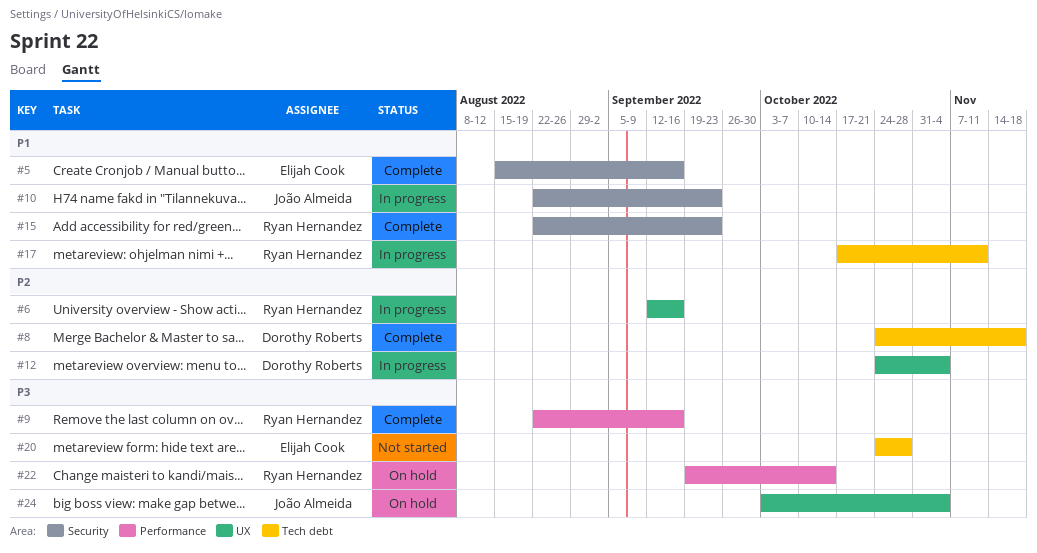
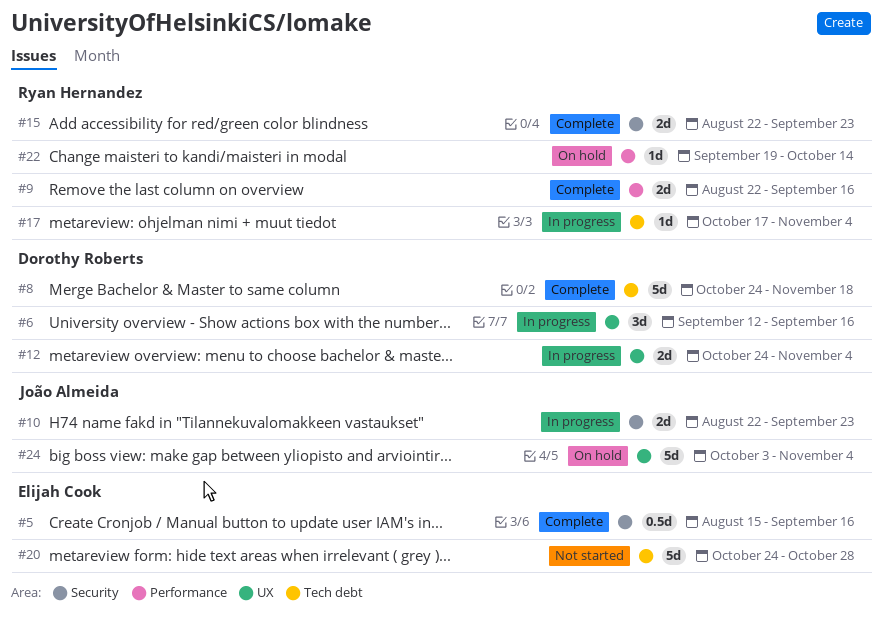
#6, owner: Ryan Hernandez -> Dorothy Roberts
#17, due: Nov 11 -> Nov 4

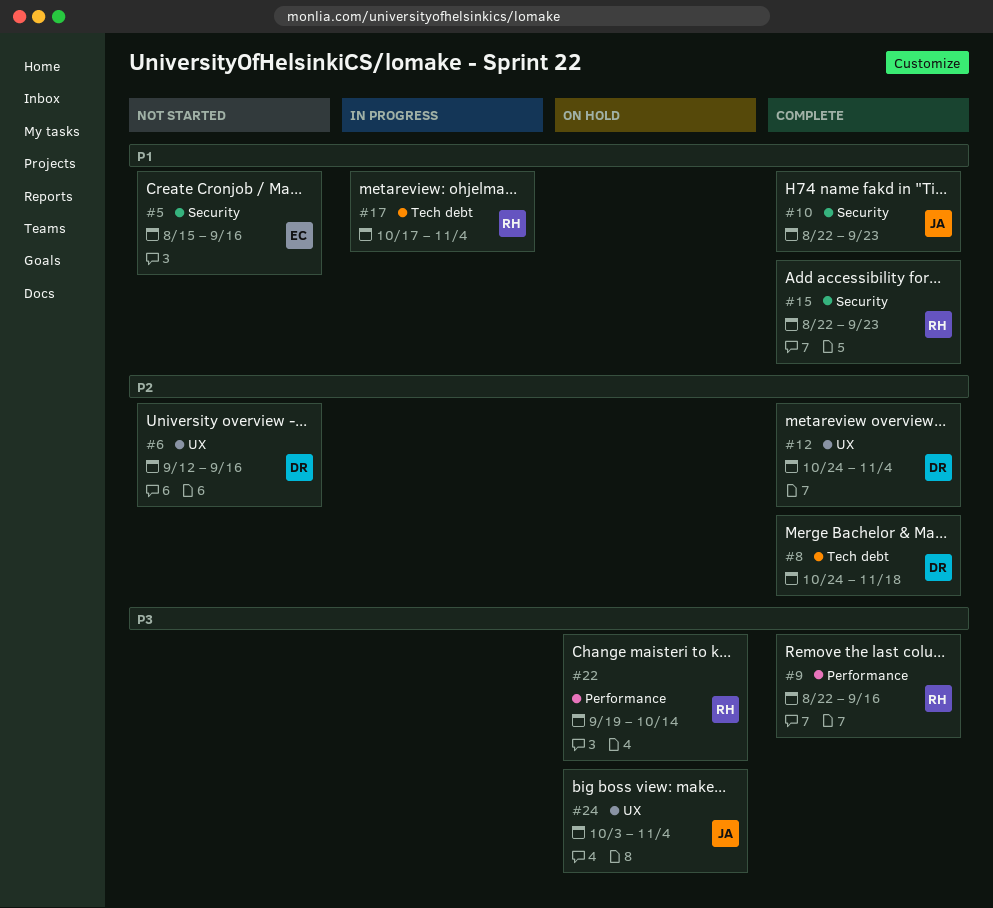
#5, status: Complete -> Not started
#6, status: In progress -> Not started
#10, status: In progress -> Complete
#12, status: In progress -> Complete
#20: present -> none

